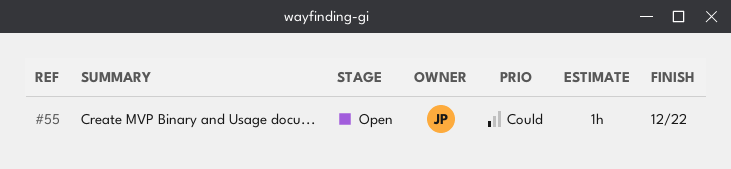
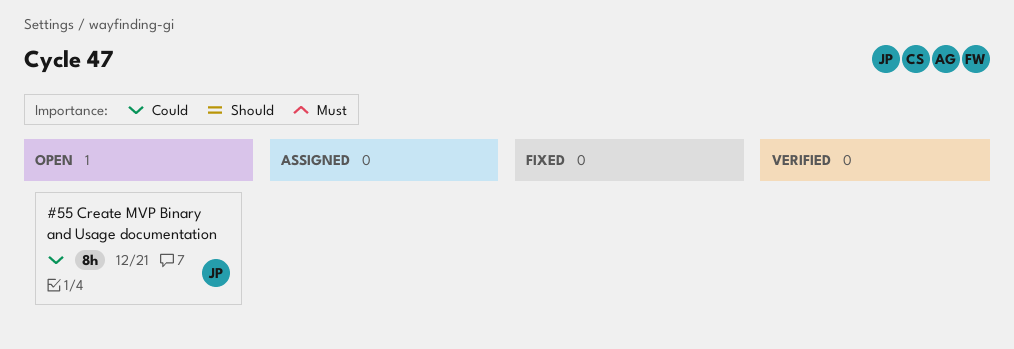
#55, estimate: 1h -> 8h
#55, due: Dec 22 -> Dec 21

